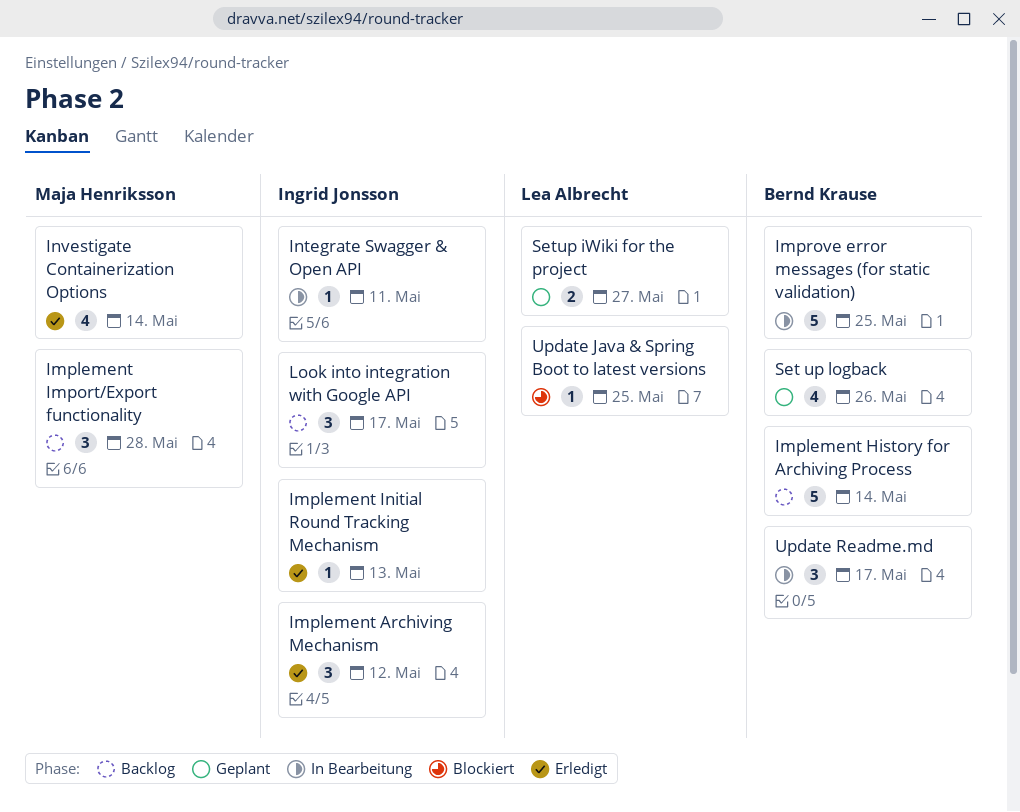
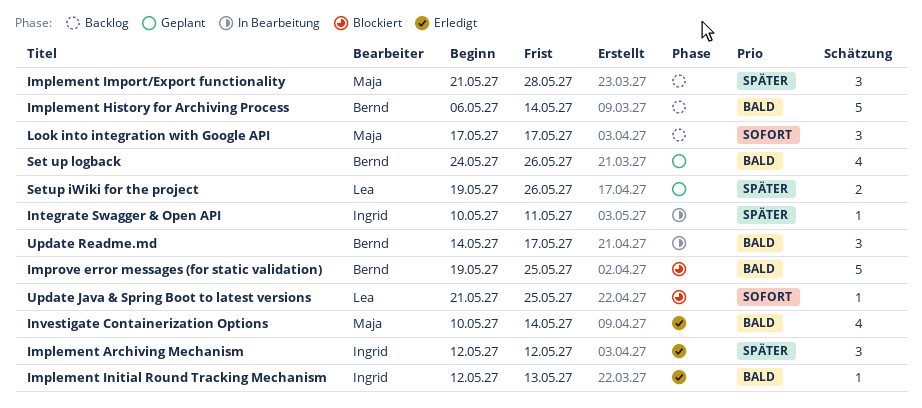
Improve error messages (for static validation), status: In Bearbeitung -> Blockiert
Look into integration with Google API, owner: Ingrid Jonsson -> Maja Henriksson
Setup iWiki for the project, due: May 27 -> May 26

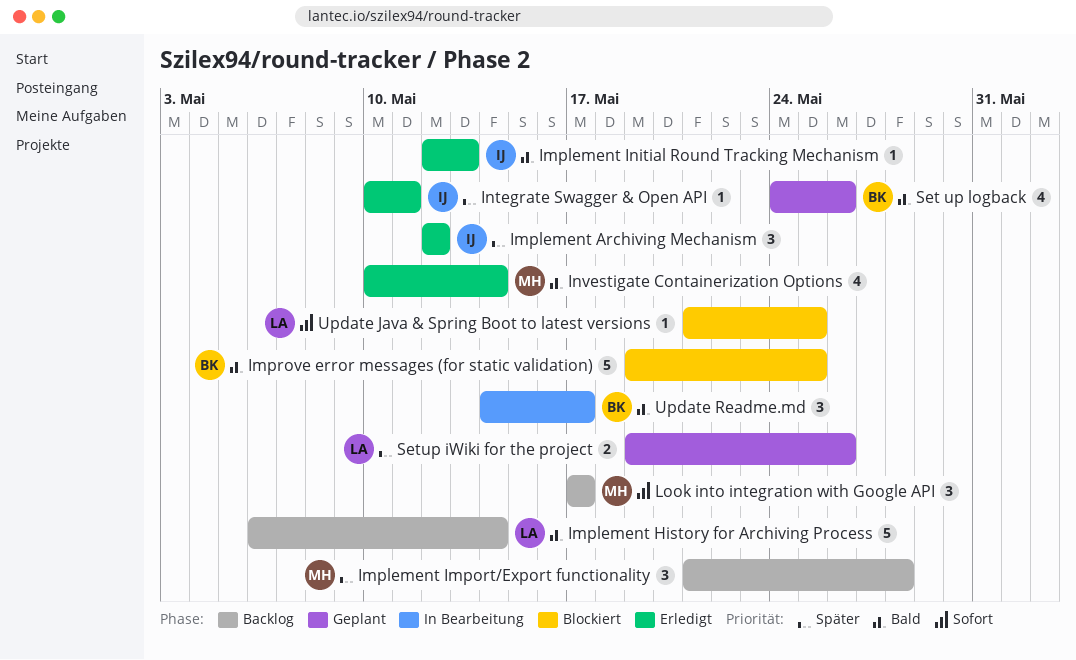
Implement History for Archiving Process, owner: Bernd -> Lea
Integrate Swagger & Open API, status: In Bearbeitung -> Erledigt

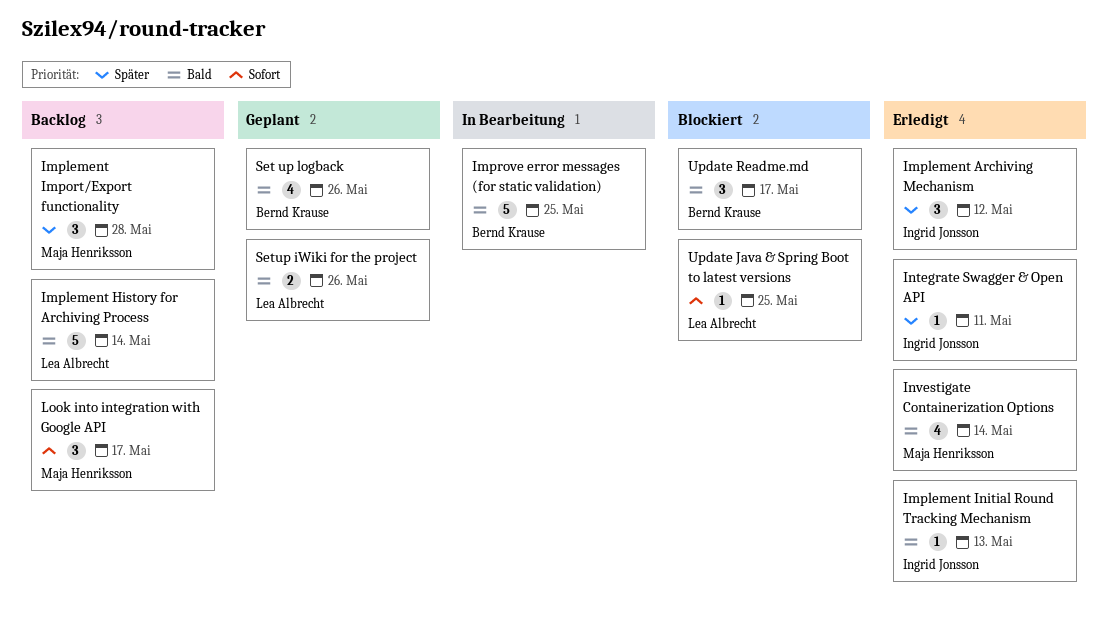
Improve error messages (for static validation), status: Blockiert -> In Bearbeitung
Setup iWiki for the project, priority: Später -> Bald
Update Readme.md, status: In Bearbeitung -> Blockiert

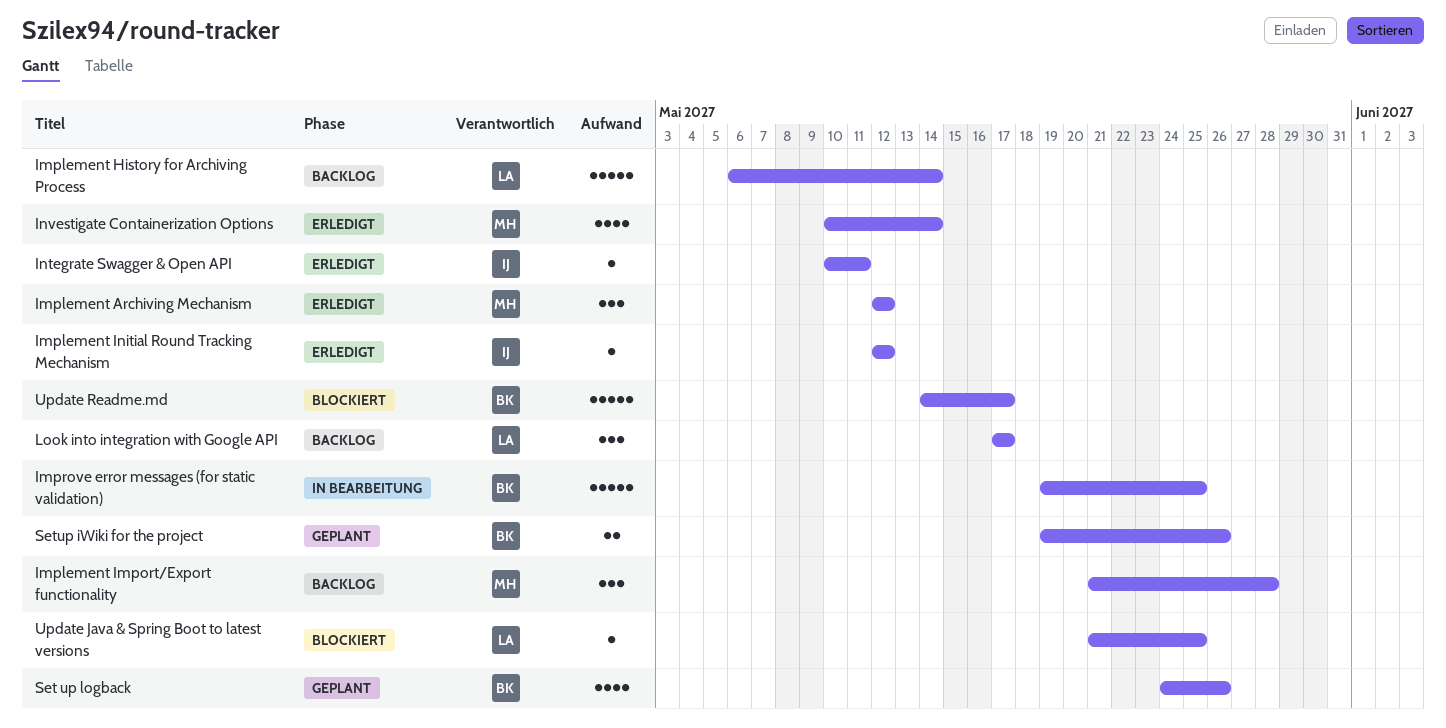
Implement Archiving Mechanism, owner: Ingrid Jonsson -> Maja Henriksson
Implement Initial Round Tracking Mechanism, due: May 13 -> May 12
Look into integration with Google API, owner: Maja Henriksson -> Lea Albrecht
Setup iWiki for the project, owner: Lea Albrecht -> Bernd Krause
Update Readme.md, estimate: 3 -> 5

